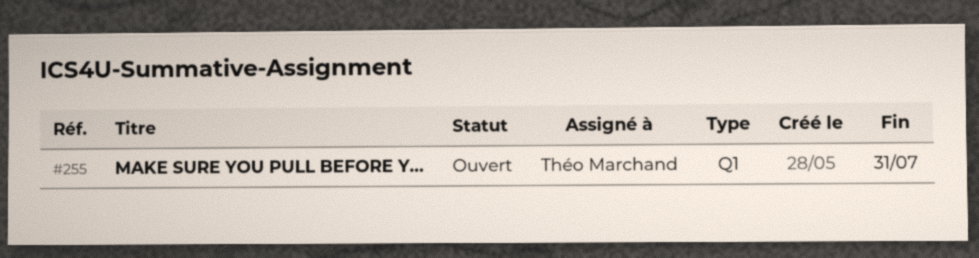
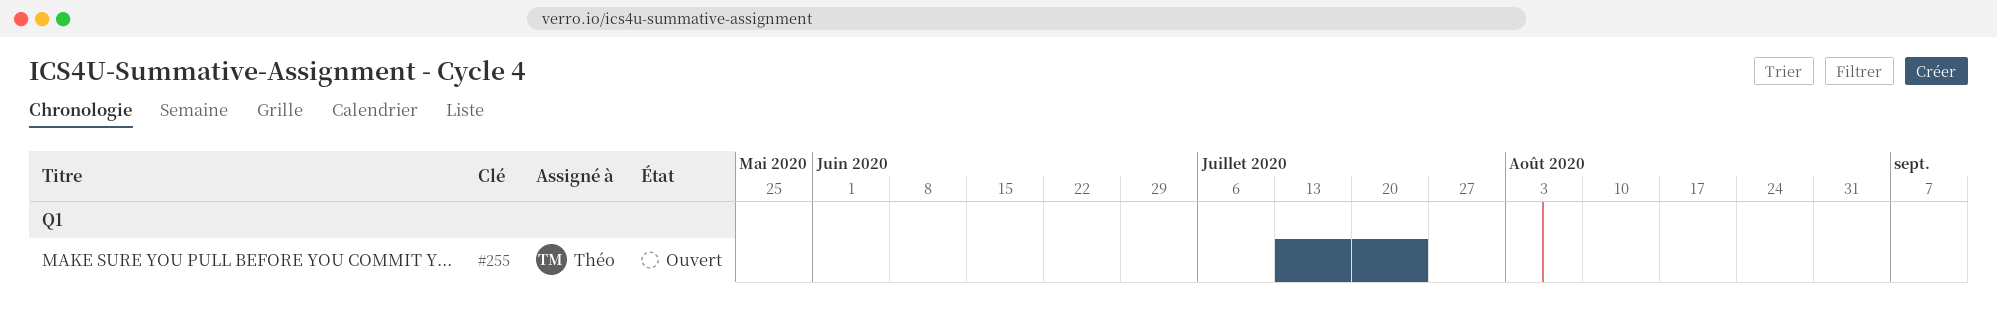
#255, due: Jul 31 -> Jul 24

